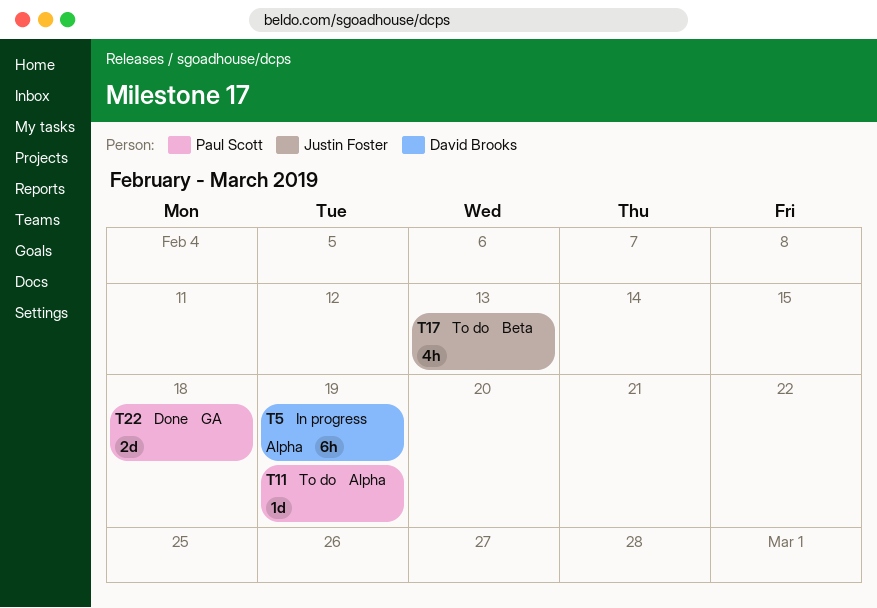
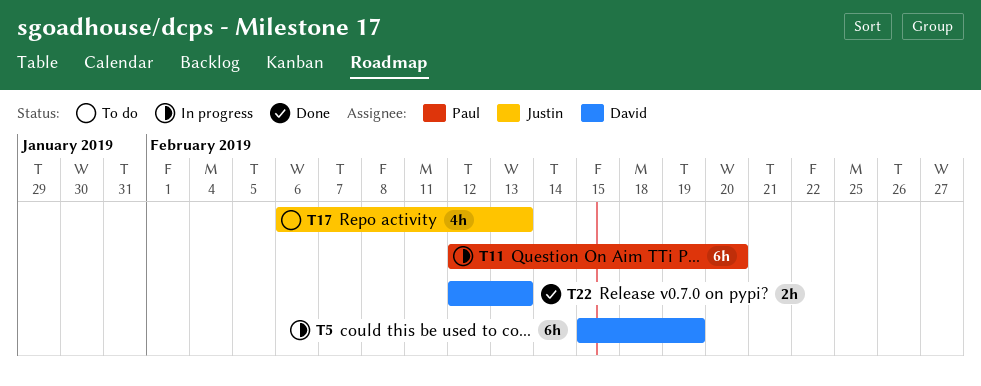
T11, status: To do -> In progress
T11, estimate: 1d -> 6h
T11, due: Feb 19 -> Feb 20
T22, owner: Paul Scott -> David Brooks
T22, estimate: 2d -> 2h
T22, due: Feb 18 -> Feb 13

